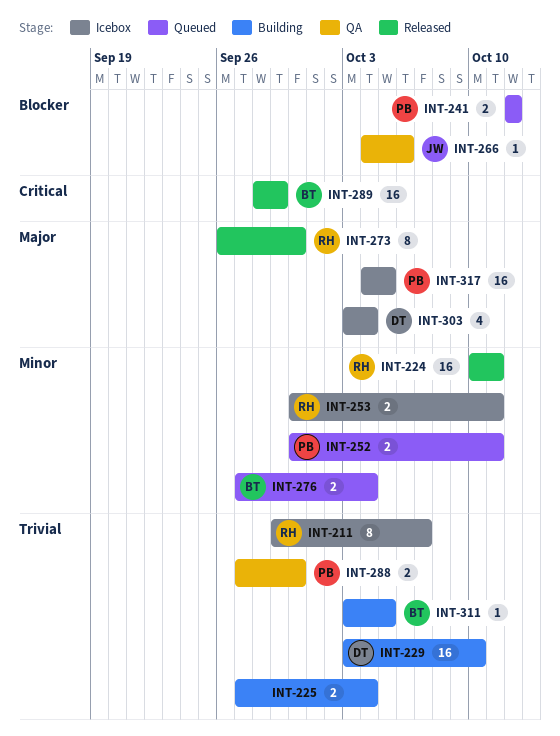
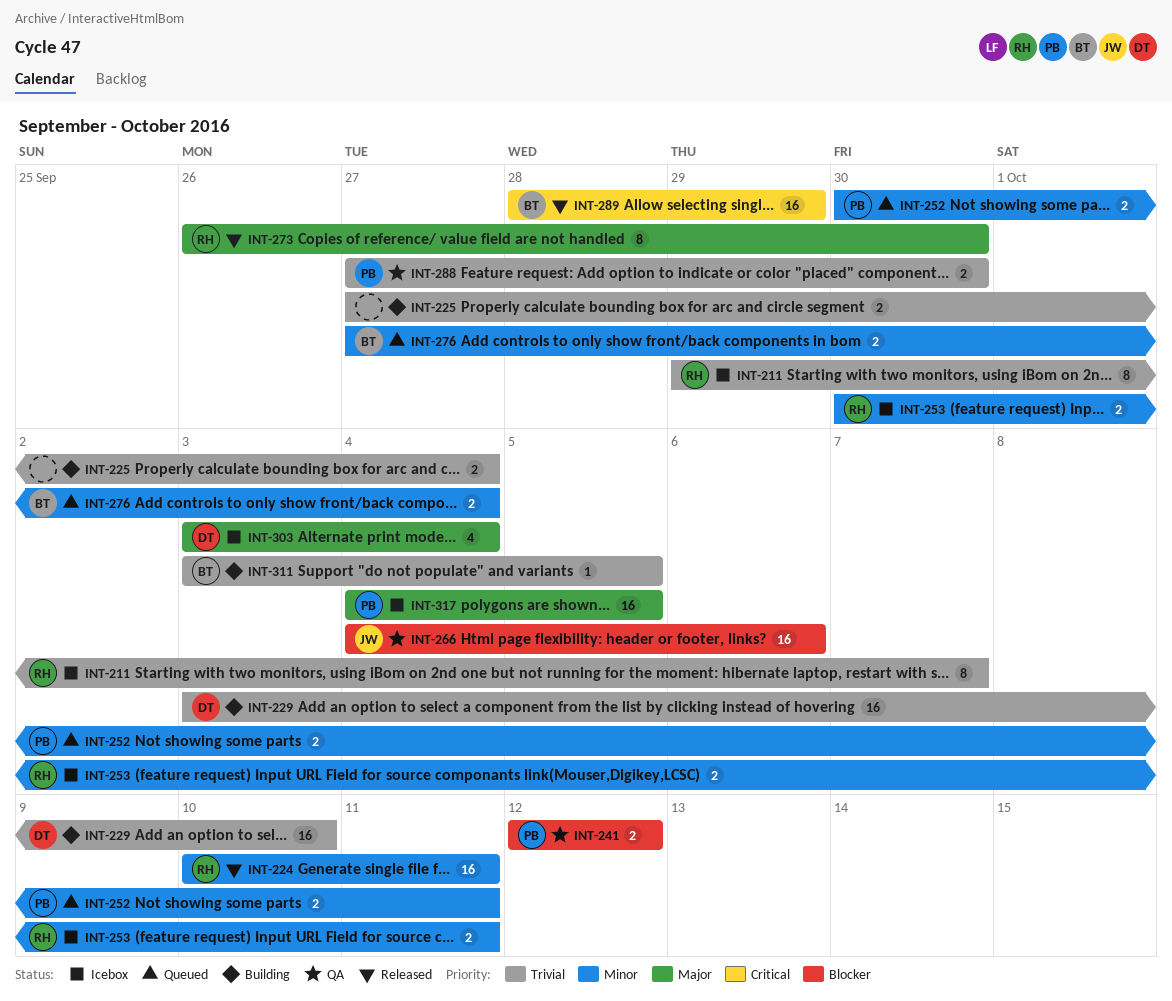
INT-241, status: Queued -> QA
INT-266, estimate: 1 -> 16

